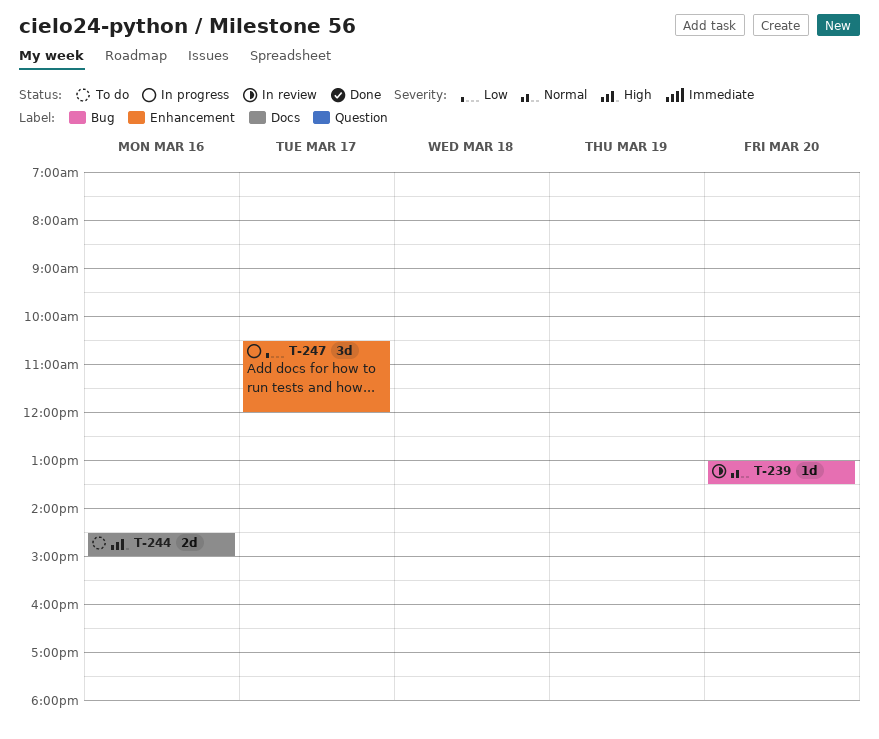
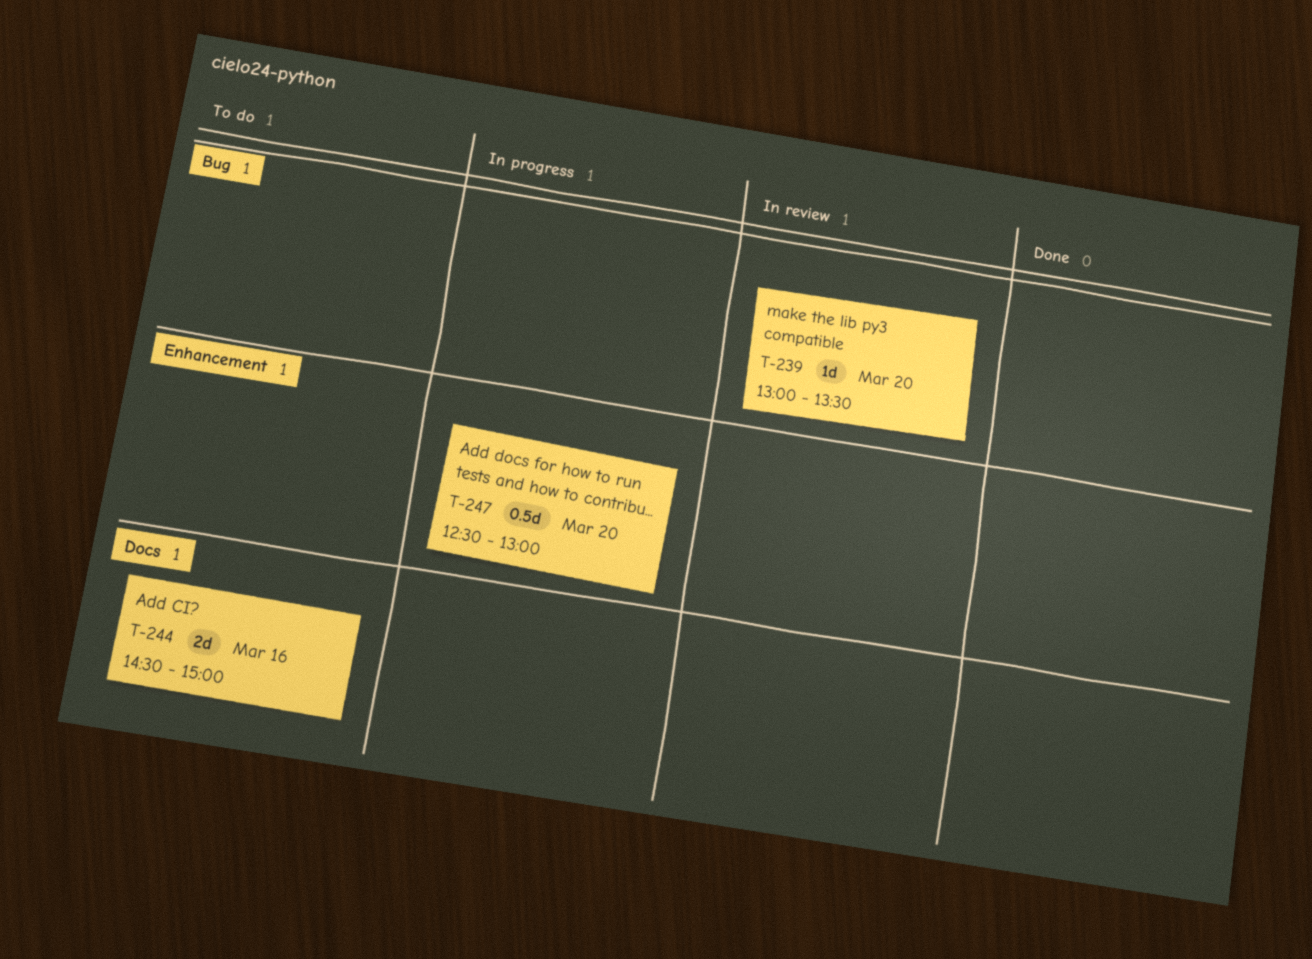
T-247, estimate: 3d -> 0.5d
T-247, day: Mar 17 -> Mar 20
T-247, begins: 10:30 -> 12:30
T-247, ends: 12:00 -> 13:00

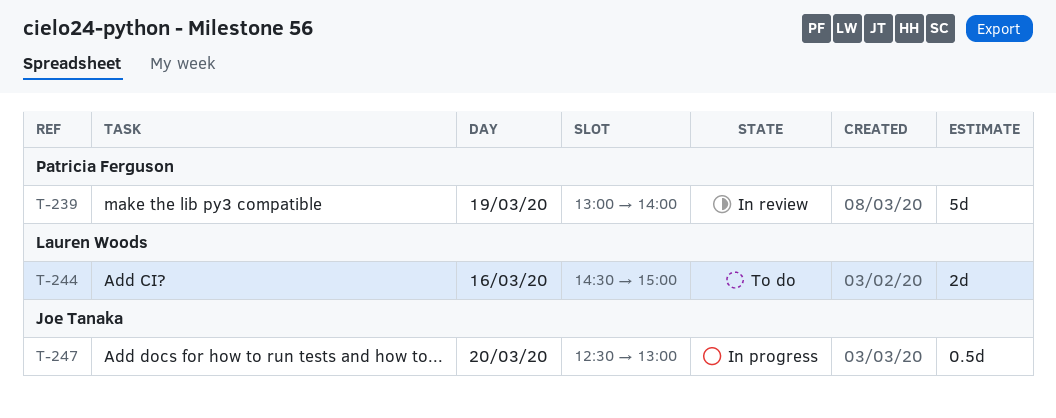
T-239, estimate: 1d -> 5d
T-239, day: Mar 20 -> Mar 19
T-239, ends: 13:30 -> 14:00

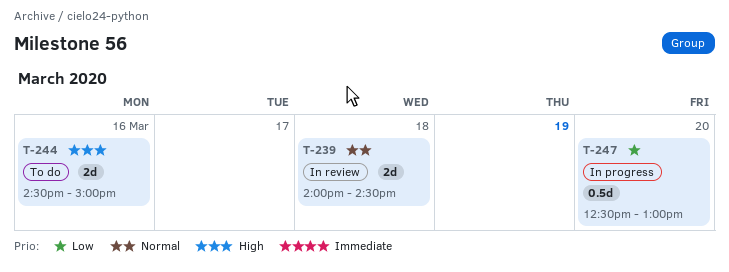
T-239, estimate: 5d -> 2d
T-239, day: Mar 19 -> Mar 18
T-239, begins: 13:00 -> 14:00
T-239, ends: 14:00 -> 14:30

